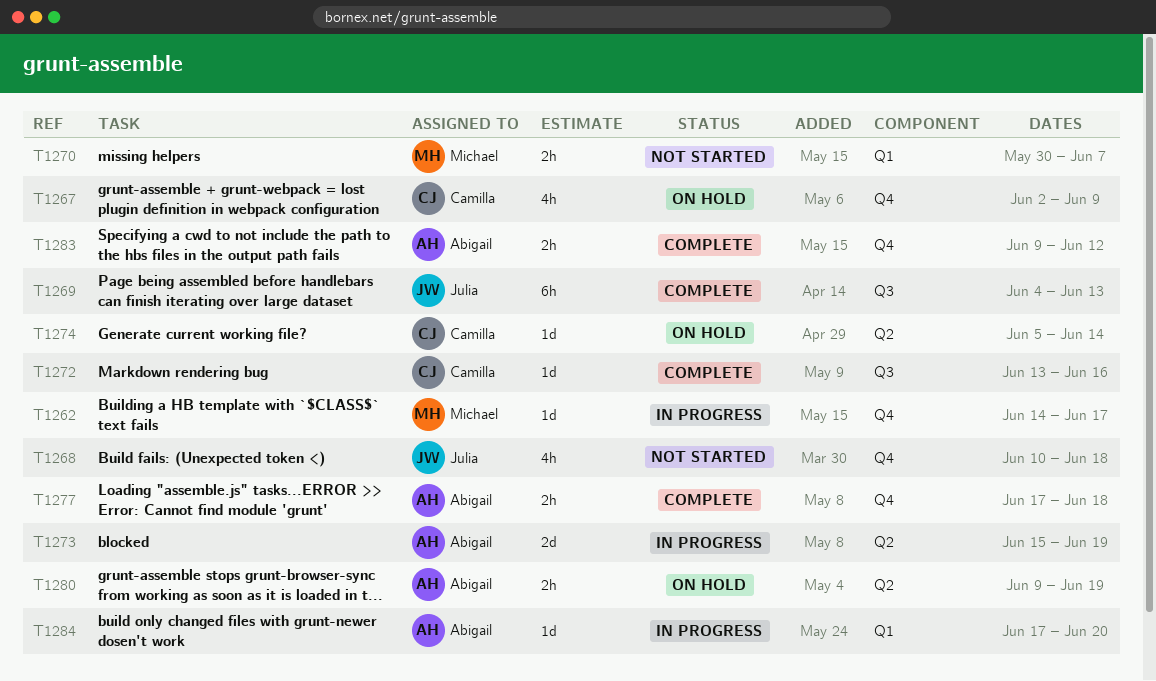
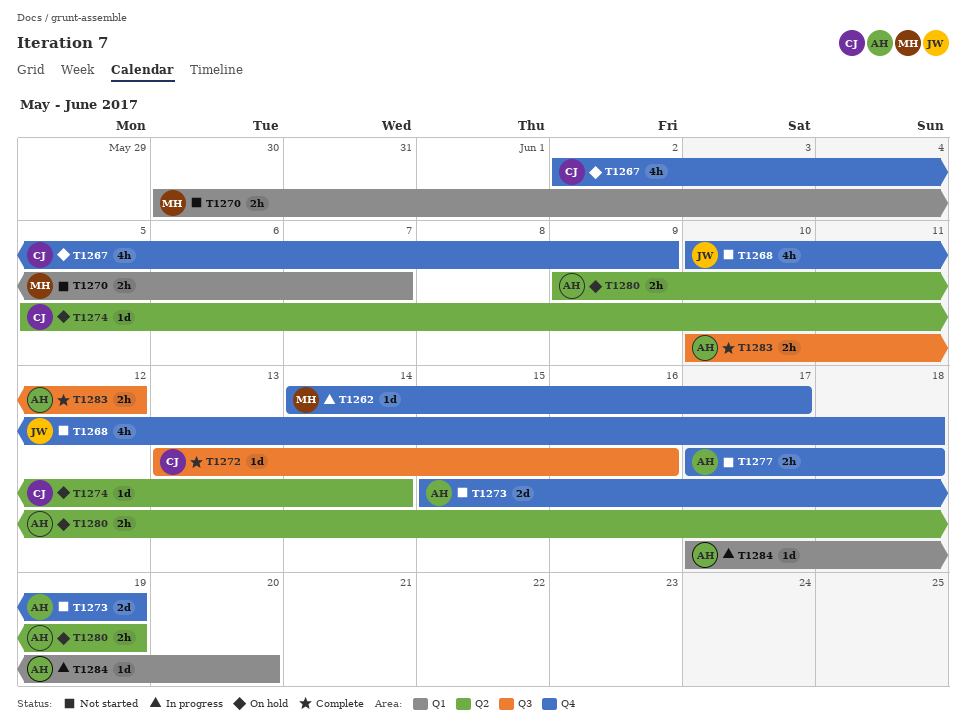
T1269: present -> none
T1273, status: In progress -> Not started
T1273, label: Q2 -> Q4
T1277, status: Complete -> Not started
T1283, label: Q4 -> Q3
T1283, start: Jun 9 -> Jun 10

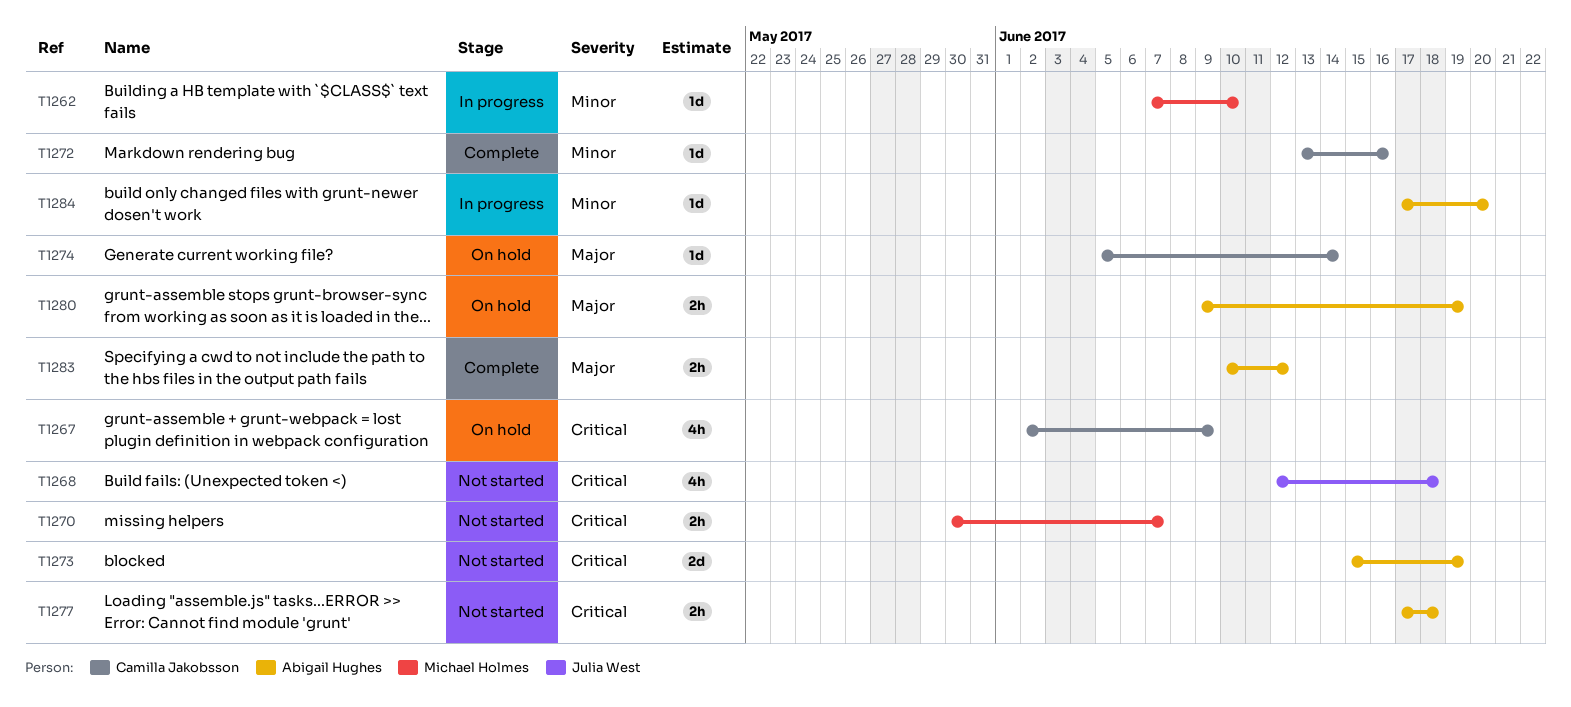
T1262, start: Jun 14 -> Jun 7
T1262, due: Jun 17 -> Jun 10
T1268, start: Jun 10 -> Jun 12

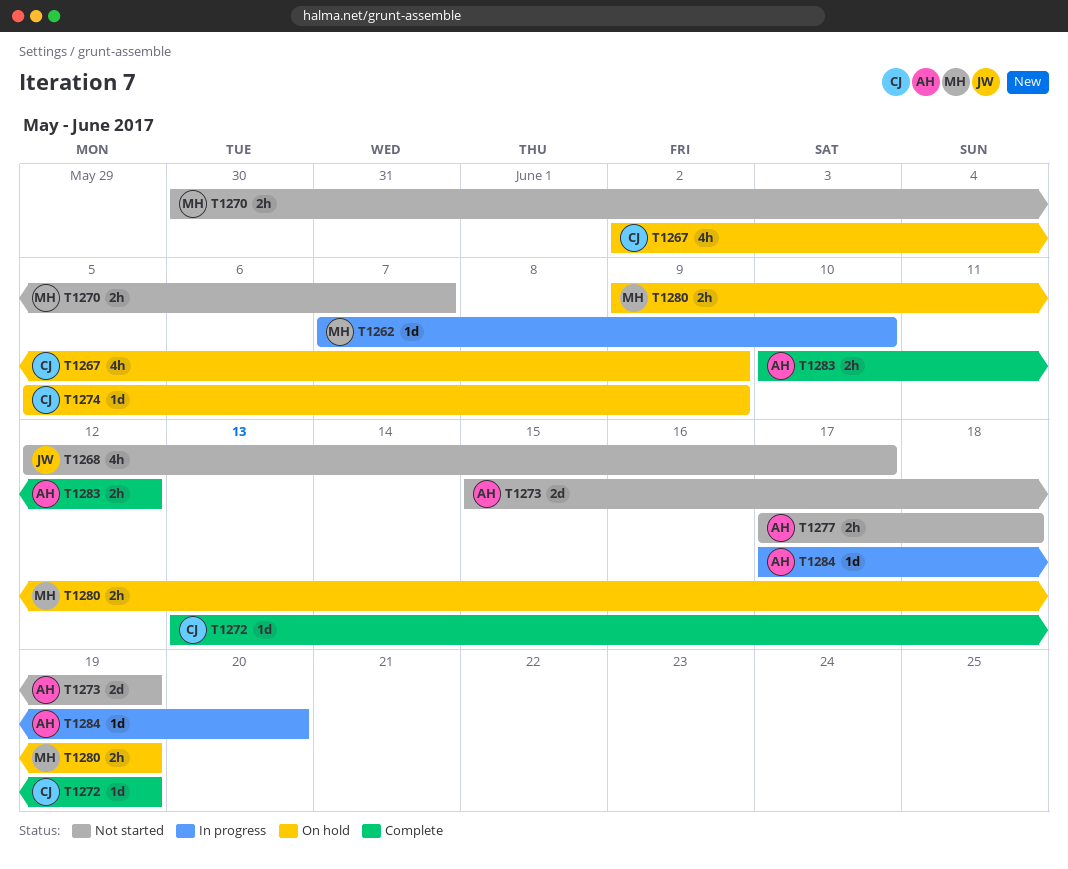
T1268, due: Jun 18 -> Jun 17
T1272, due: Jun 16 -> Jun 19
T1274, due: Jun 14 -> Jun 9
T1280, owner: Abigail Hughes -> Michael Holmes

